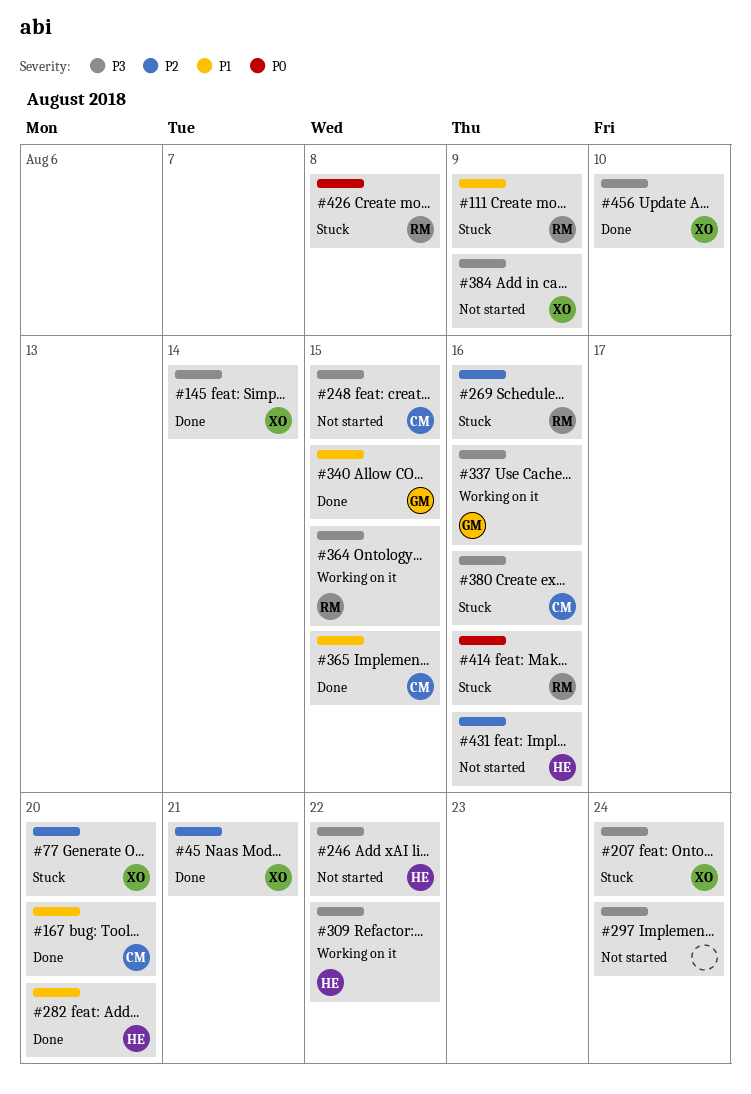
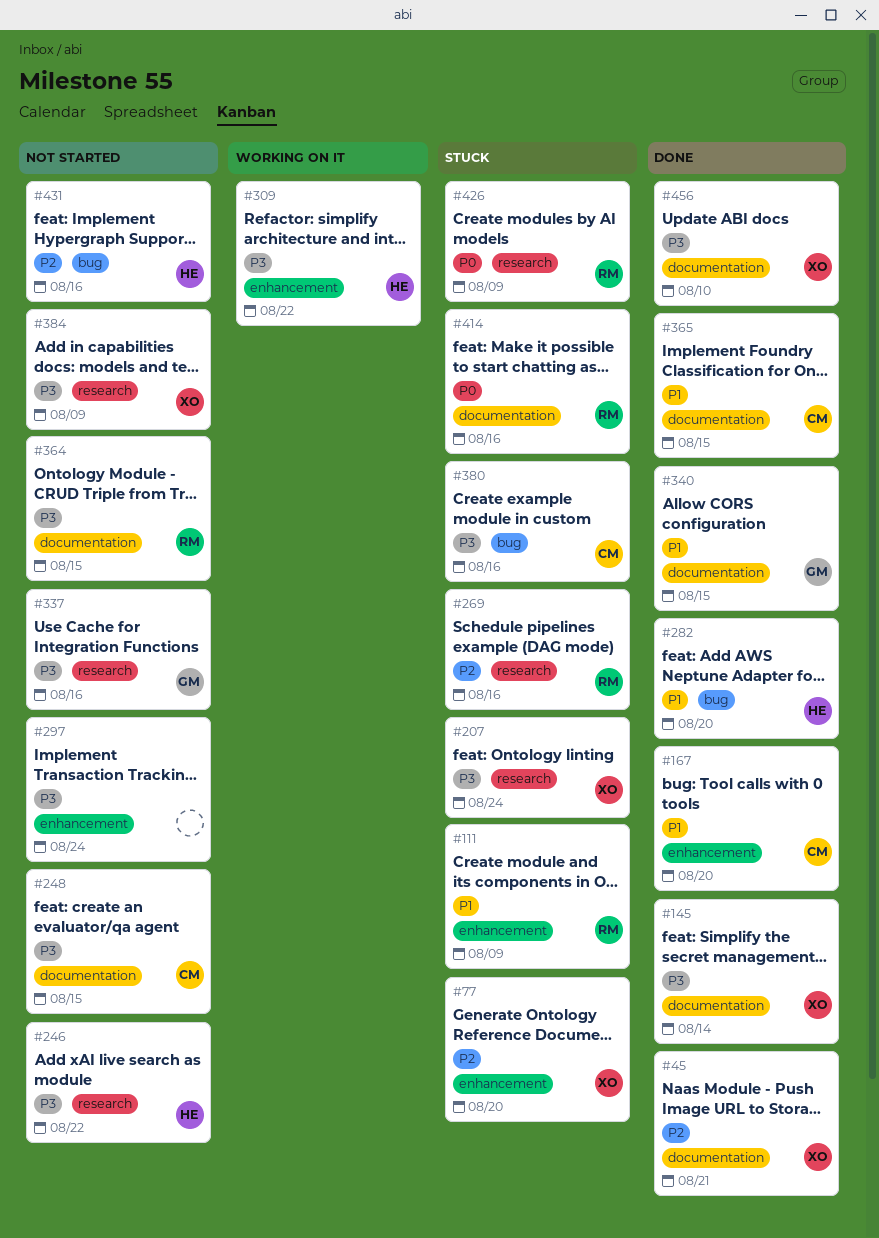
#337, status: Working on it -> Not started
#364, status: Working on it -> Not started
#426, due: Aug 8 -> Aug 9

